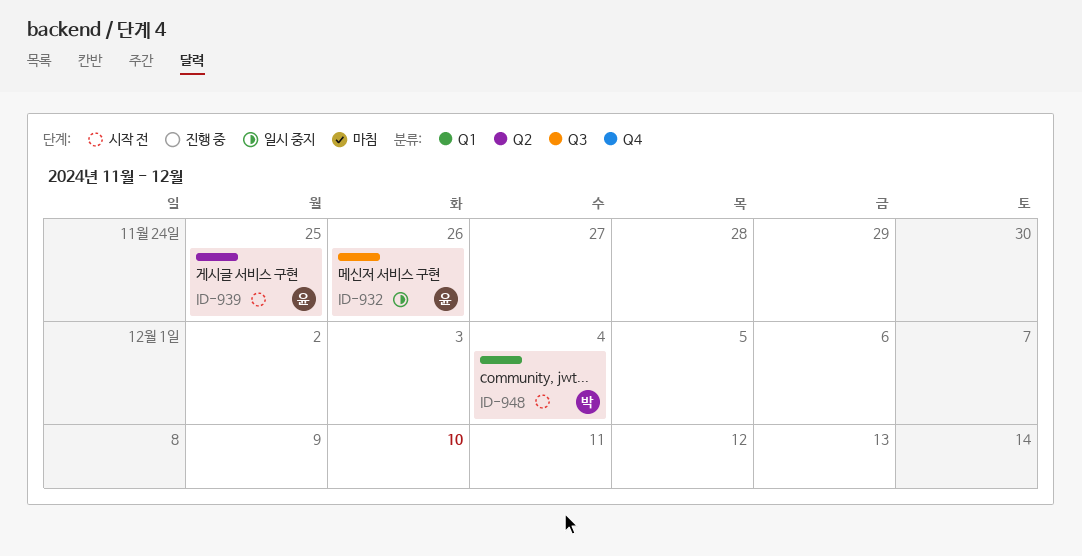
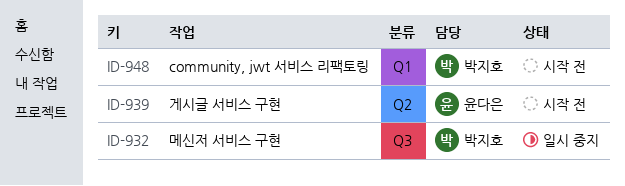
ID-932, owner: 윤다은 -> 박지호

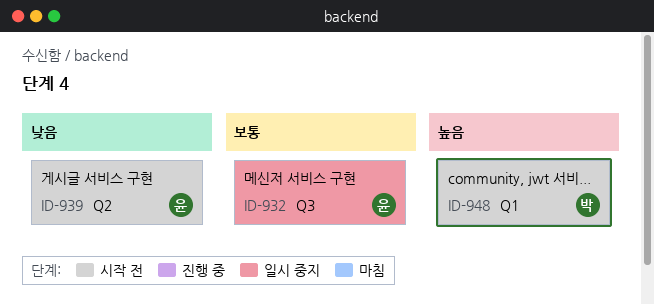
ID-932, owner: 박지호 -> 윤다은

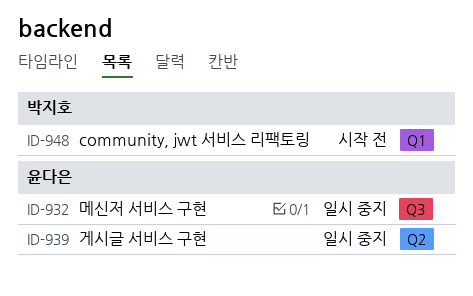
ID-939, status: 시작 전 -> 일시 중지

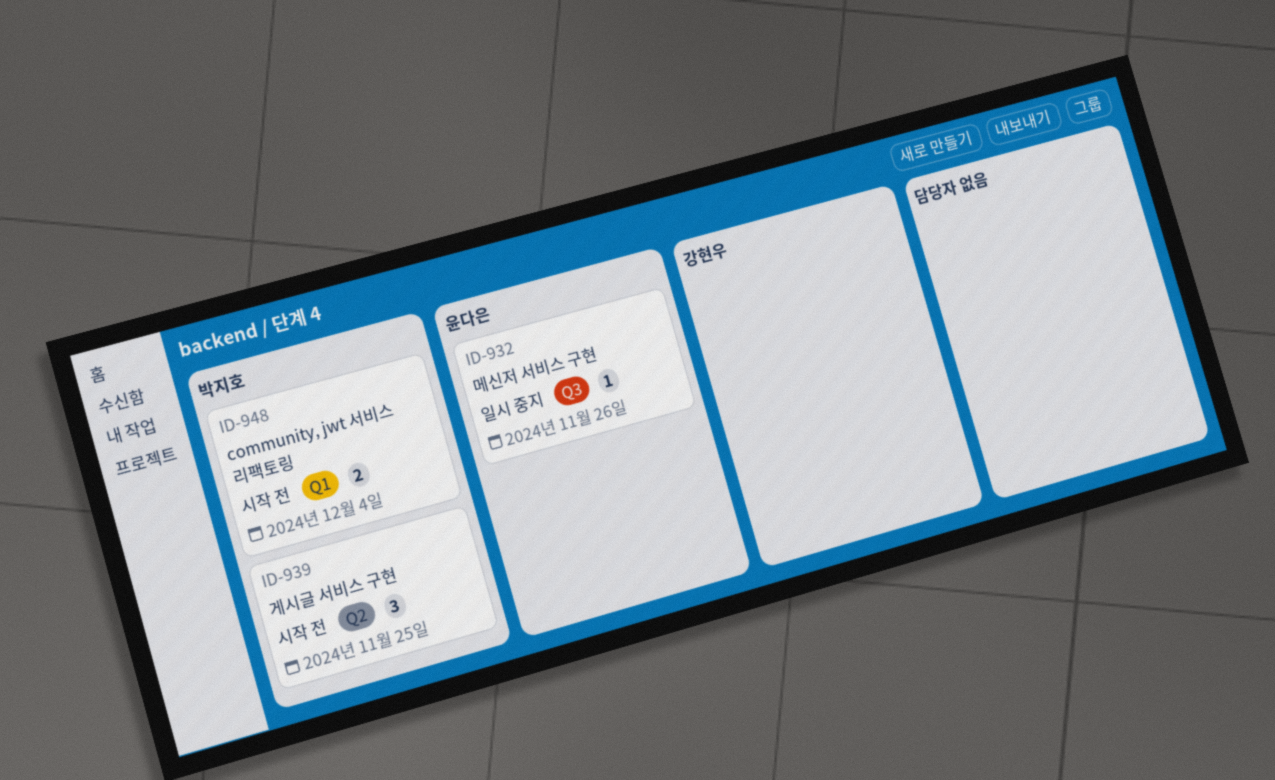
ID-939, status: 일시 중지 -> 시작 전
ID-939, owner: 윤다은 -> 박지호

